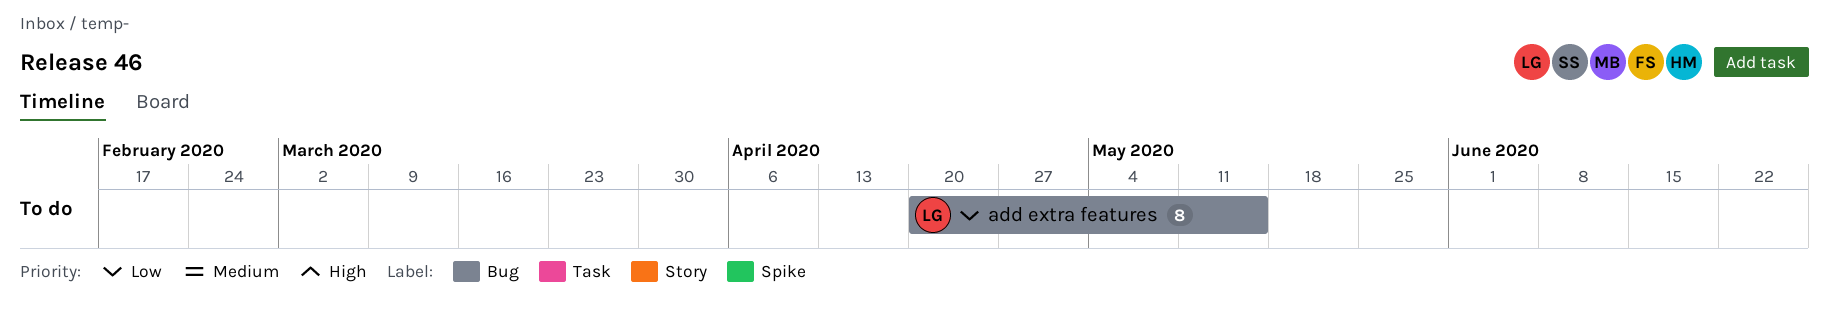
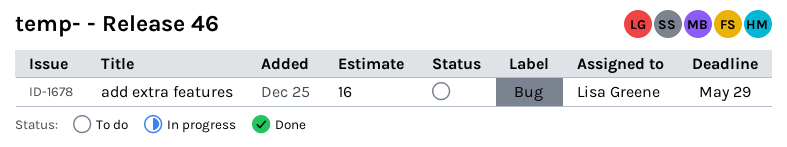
add extra features, estimate: 8 -> 16
add extra features, due: May 15 -> May 29

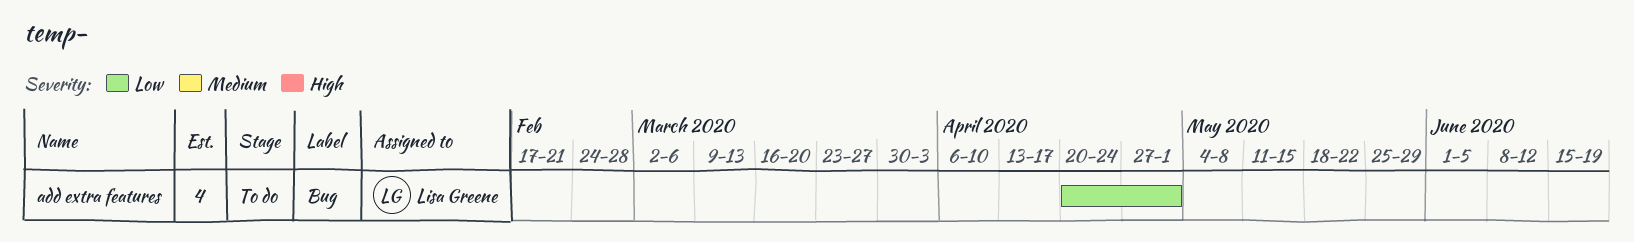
add extra features, estimate: 16 -> 4
add extra features, due: May 29 -> May 1

